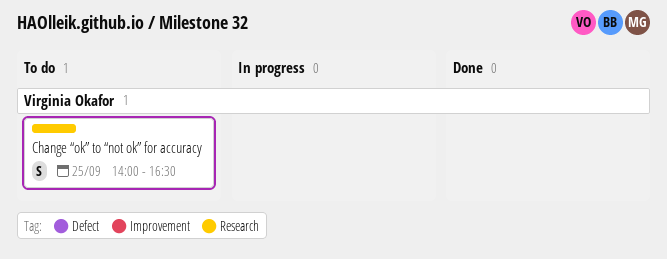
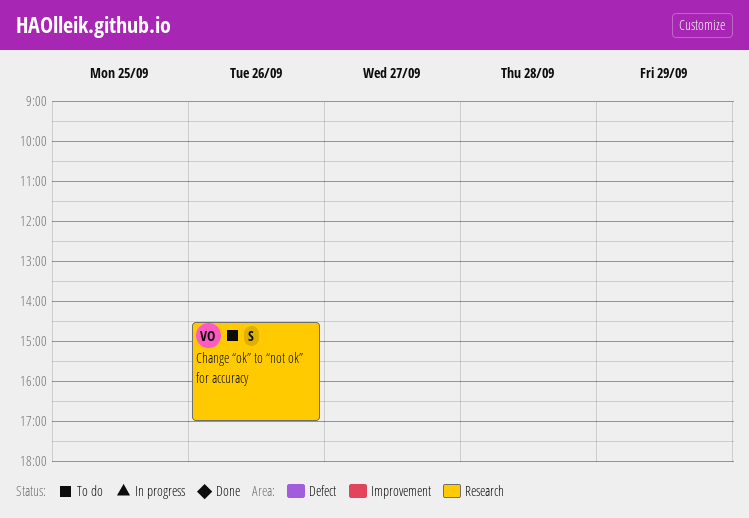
Change “ok” to “not ok” for accuracy, day: Sep 25 -> Sep 26
Change “ok” to “not ok” for accuracy, begins: 14:00 -> 14:30
Change “ok” to “not ok” for accuracy, ends: 16:30 -> 17:00

